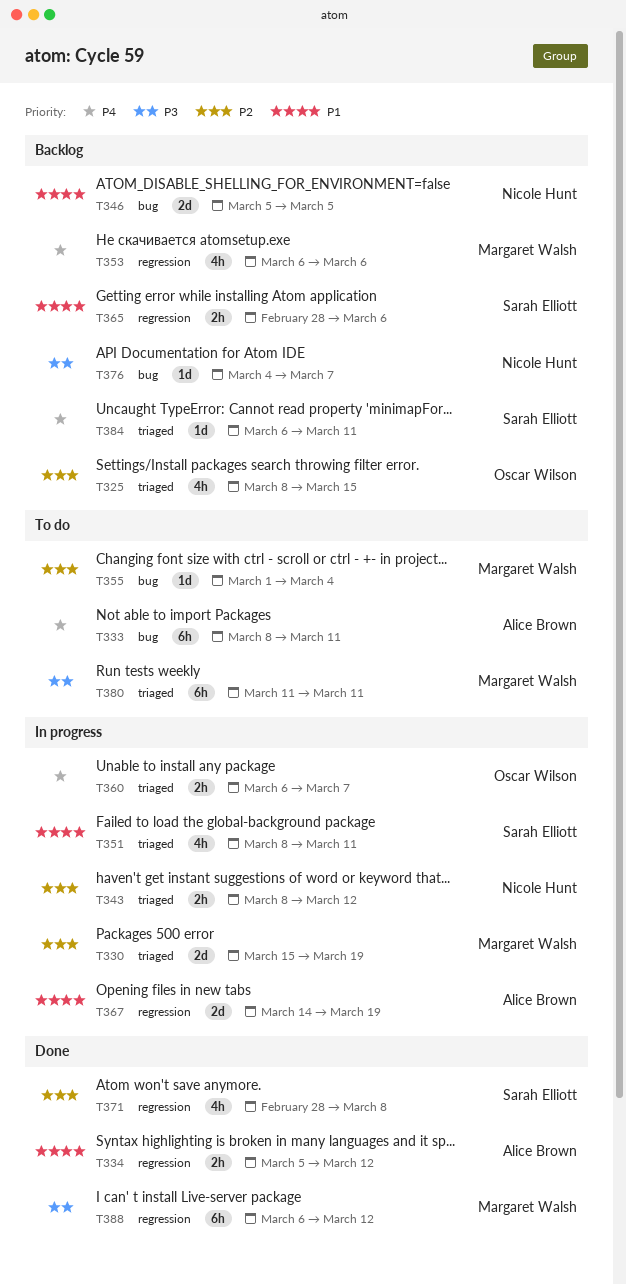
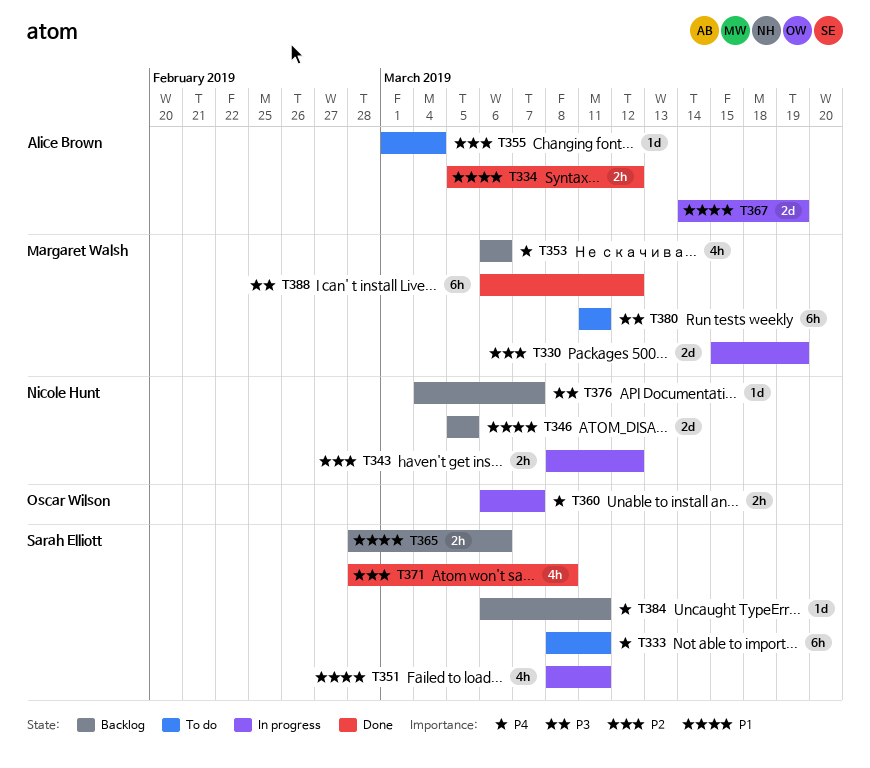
T325: present -> none
T333, owner: Alice Brown -> Sarah Elliott
T355, owner: Margaret Walsh -> Alice Brown

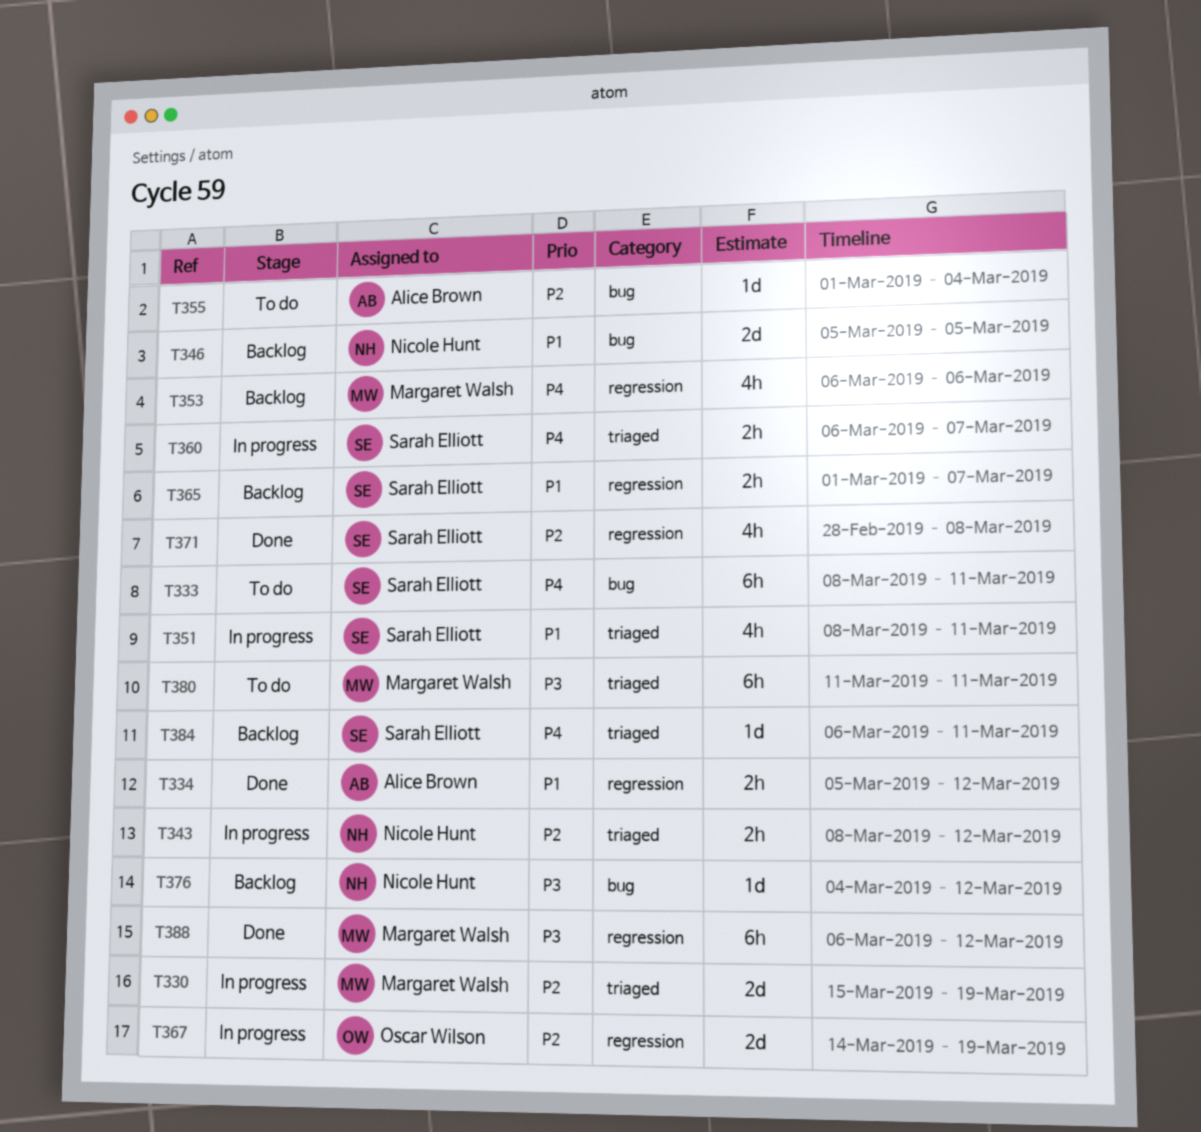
T360, owner: Oscar Wilson -> Sarah Elliott
T365, start: Feb 28 -> Mar 1
T365, due: Mar 6 -> Mar 7
T367, owner: Alice Brown -> Oscar Wilson
T367, priority: P1 -> P2
T376, due: Mar 7 -> Mar 12

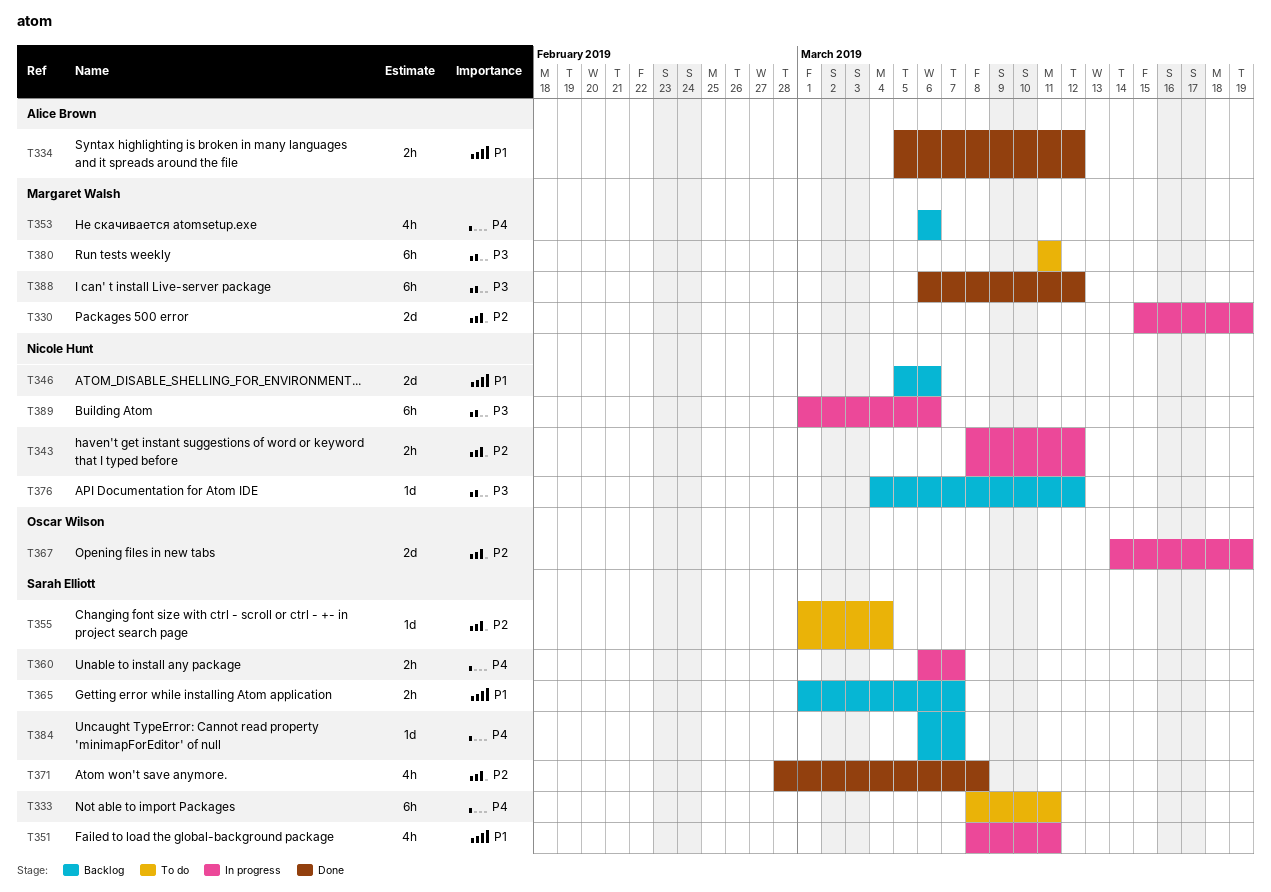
T346, due: Mar 5 -> Mar 6
T355, owner: Alice Brown -> Sarah Elliott
T384, due: Mar 11 -> Mar 7
T389: none -> present

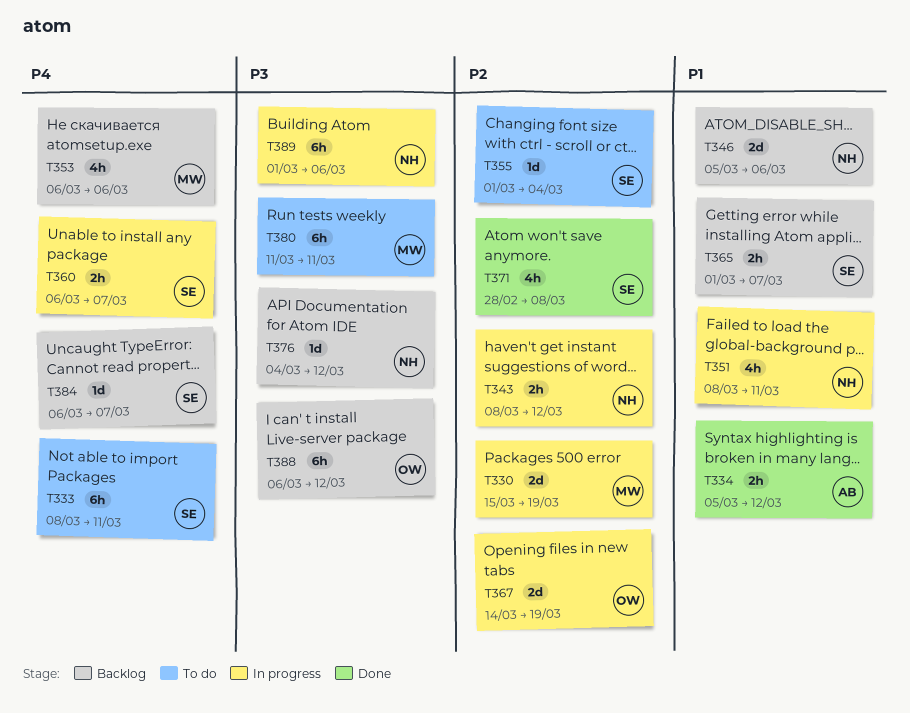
T351, owner: Sarah Elliott -> Nicole Hunt
T388, status: Done -> Backlog
T388, owner: Margaret Walsh -> Oscar Wilson

